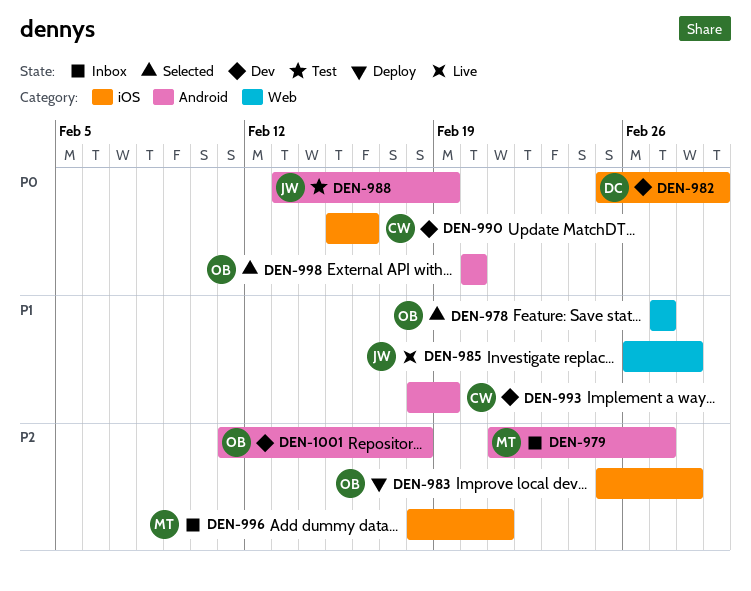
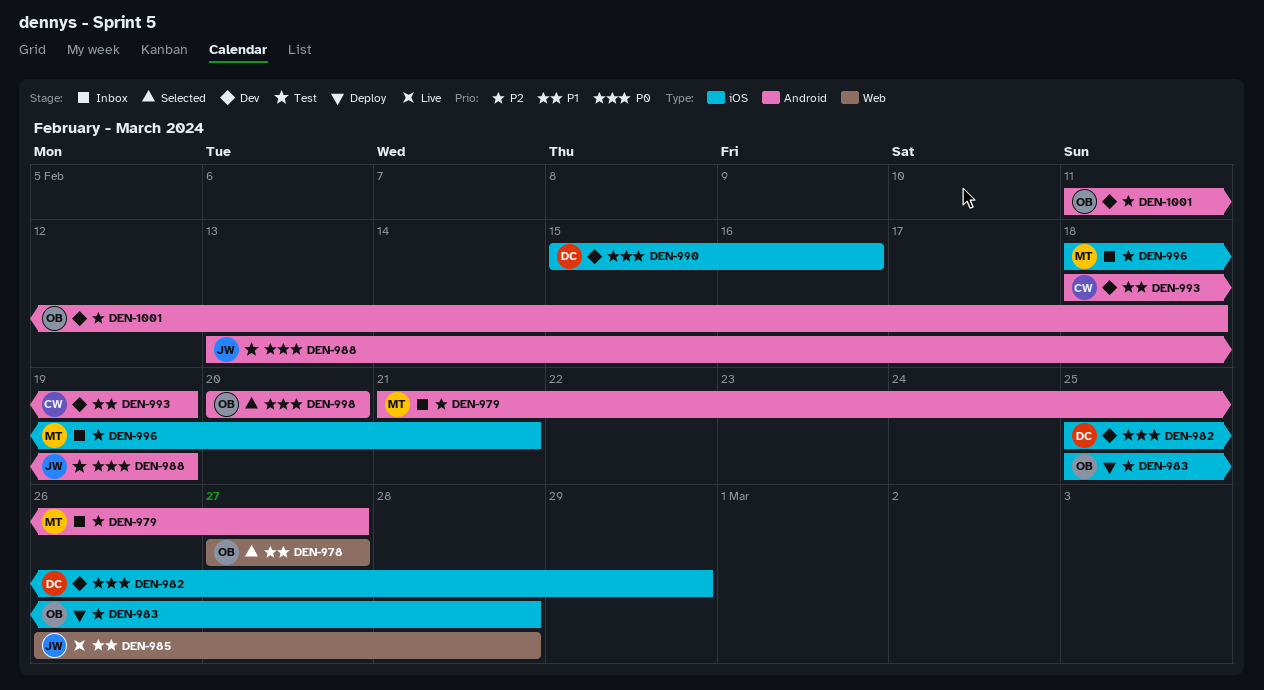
DEN-990, owner: CW -> DC

